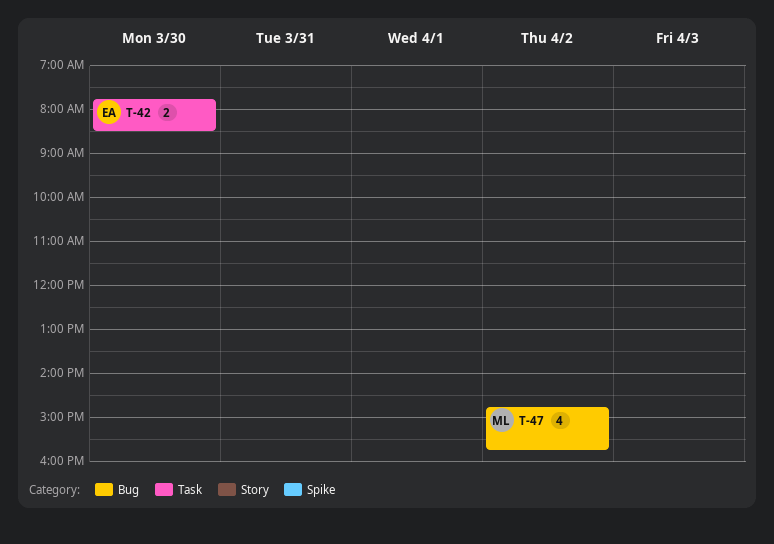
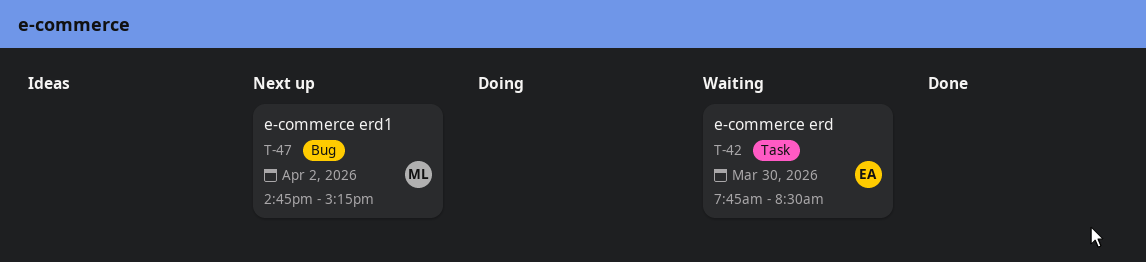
T-47, ends: 15:45 -> 15:15

